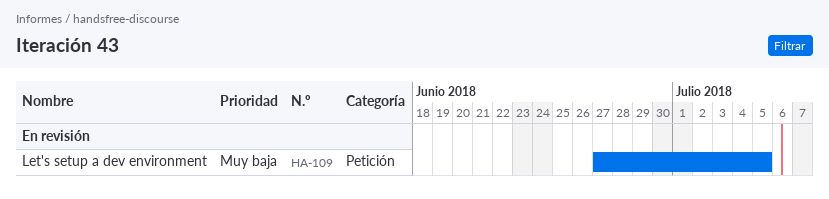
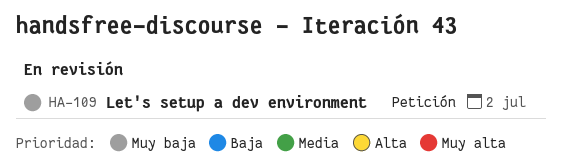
HA-109, due: Jul 5 -> Jul 2

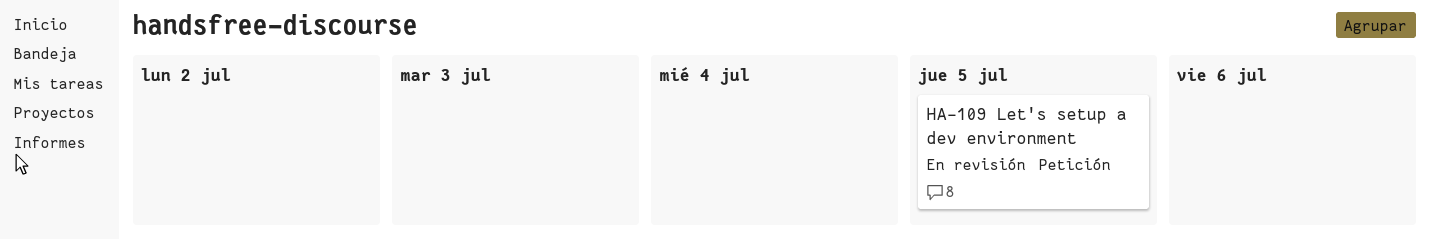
HA-109, due: Jul 2 -> Jul 5

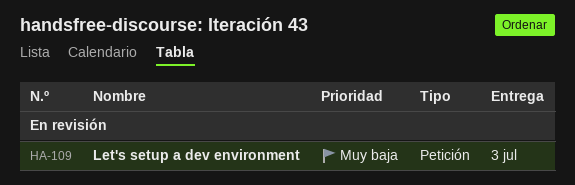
HA-109, due: Jul 5 -> Jul 3

